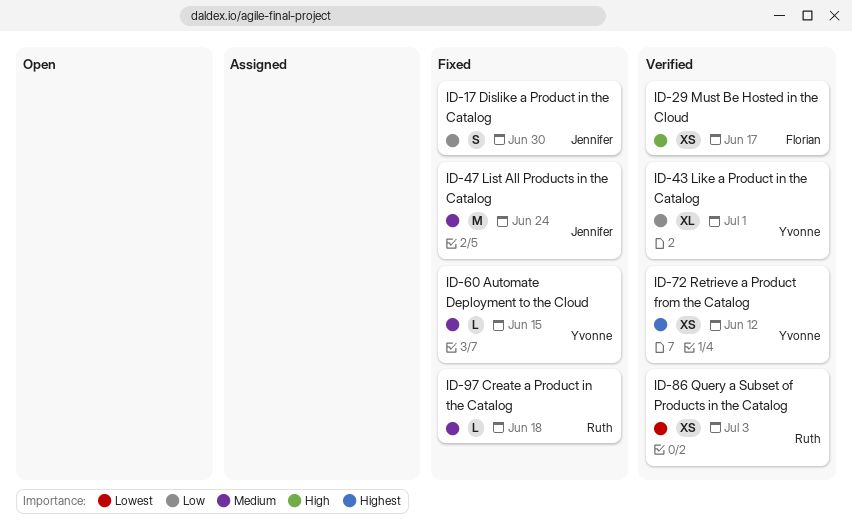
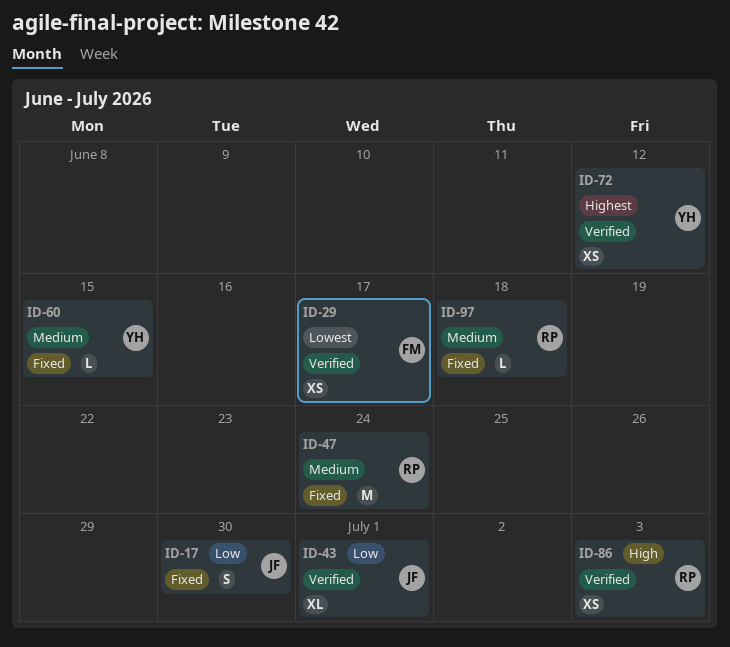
ID-29, priority: High -> Lowest
ID-43, owner: Yvonne -> Jennifer
ID-47, owner: Jennifer -> Ruth
ID-86, priority: Lowest -> High

